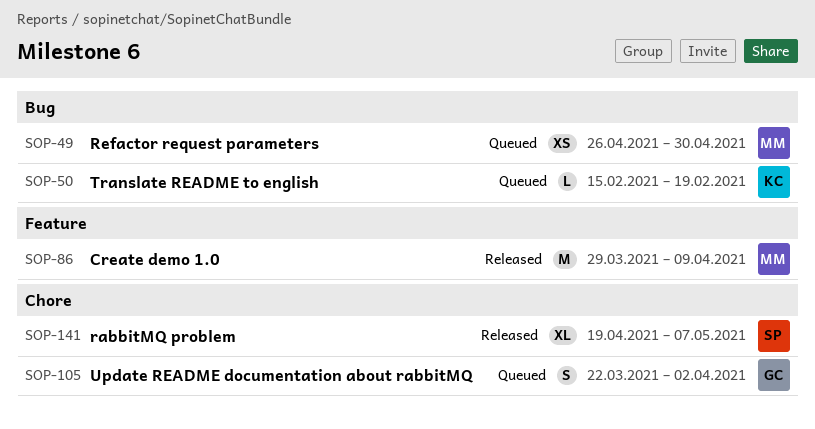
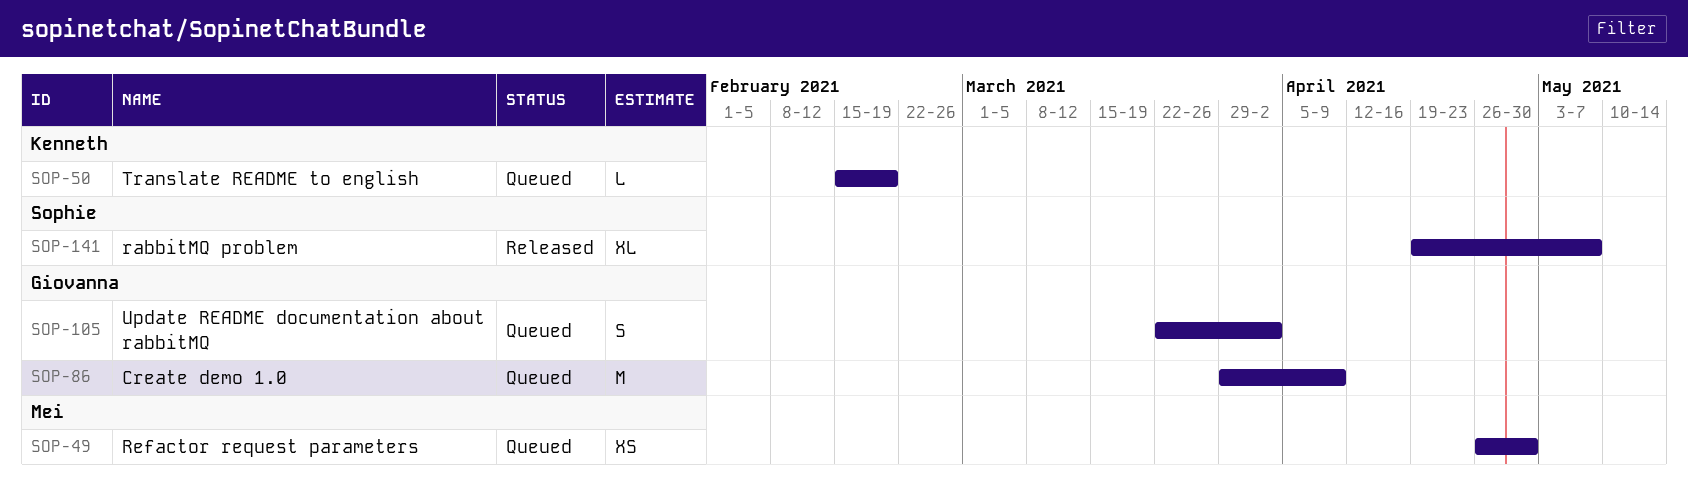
SOP-86, status: Released -> Queued
SOP-86, owner: Mei -> Giovanna

